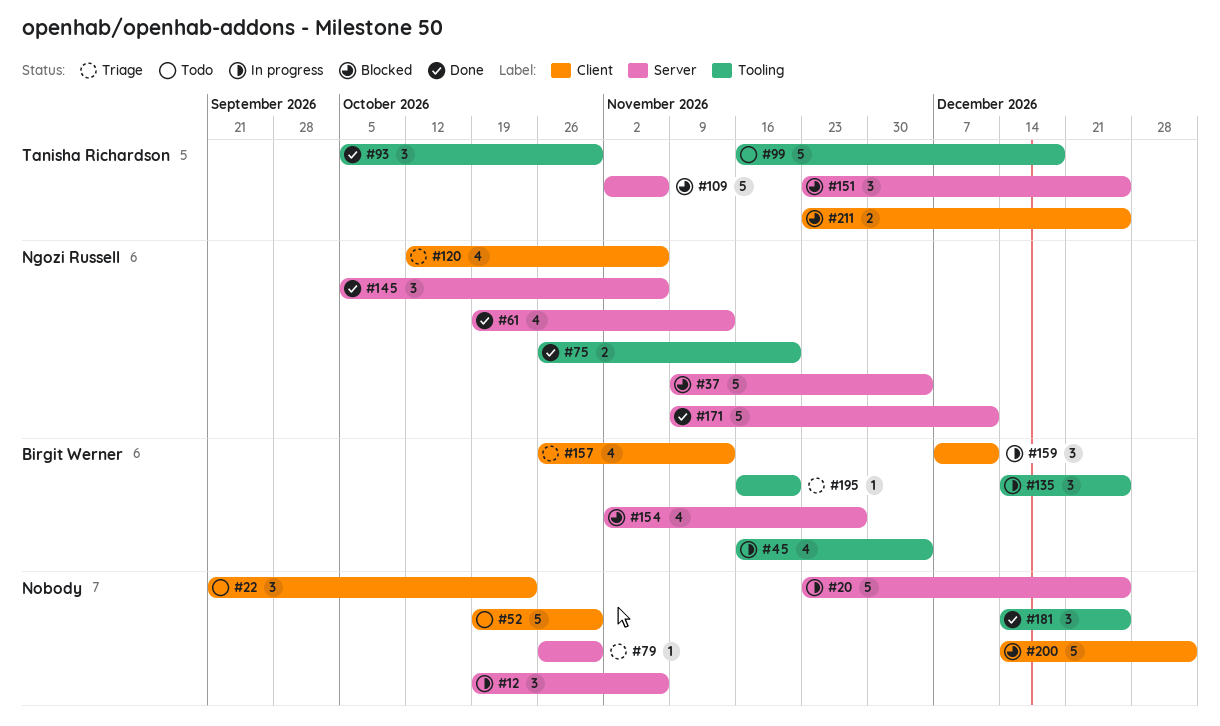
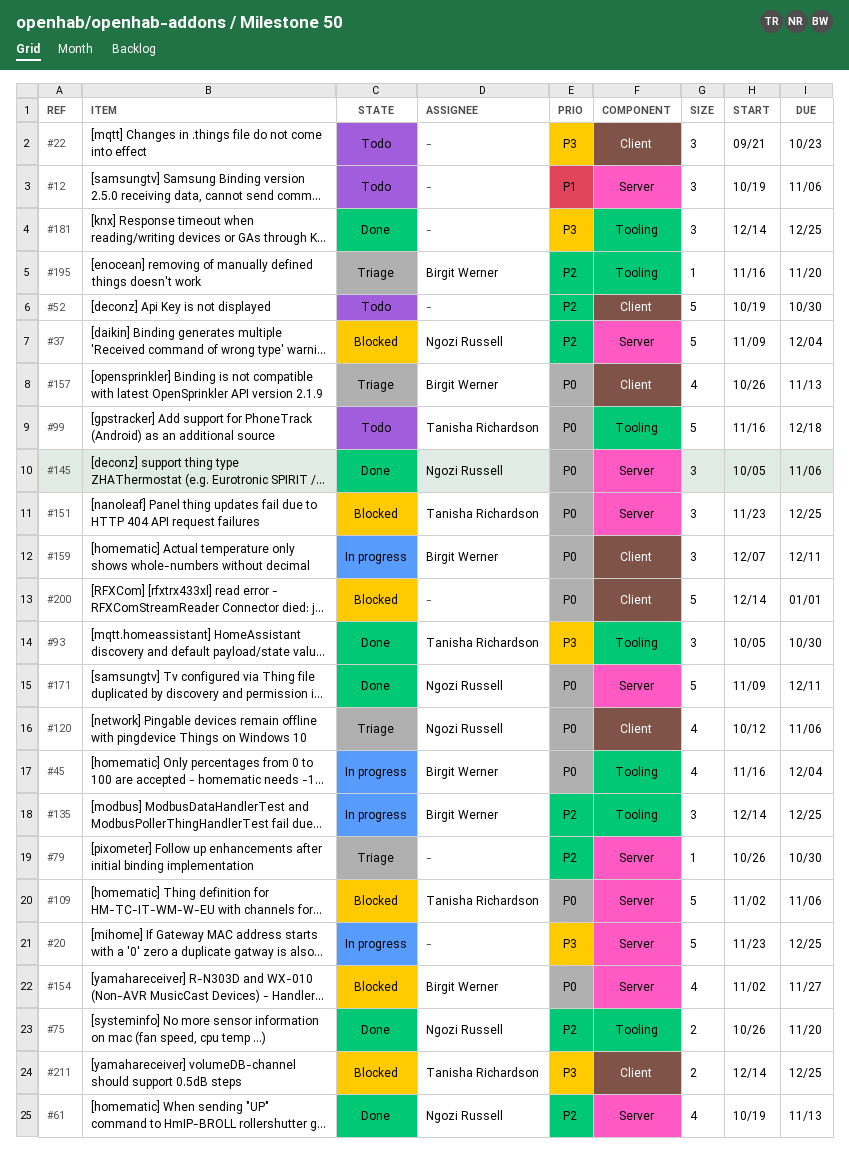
#12, status: In progress -> Todo
#211, start: Nov 23 -> Dec 14

